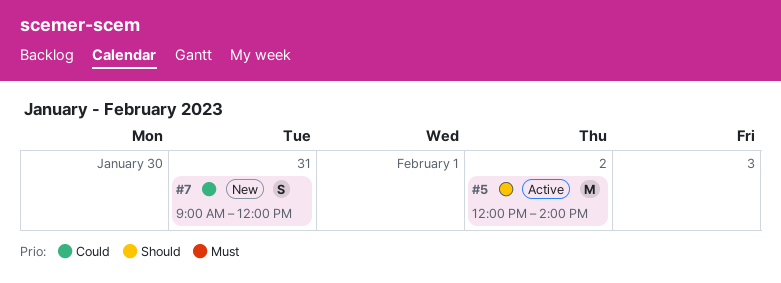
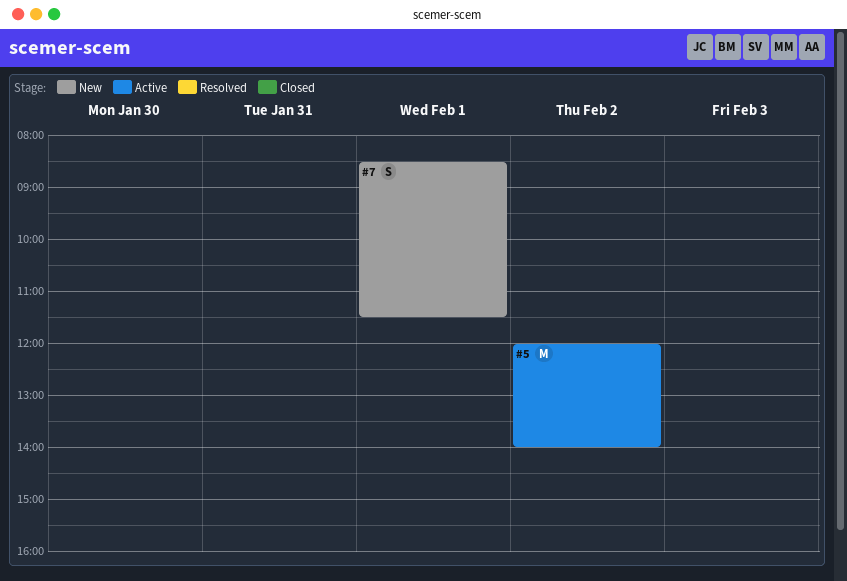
#7, day: Jan 31 -> Feb 1
#7, begins: 09:00 -> 08:30
#7, ends: 12:00 -> 11:30

